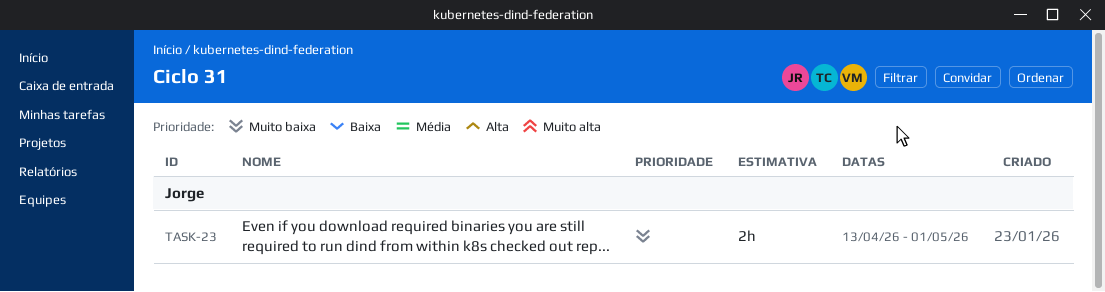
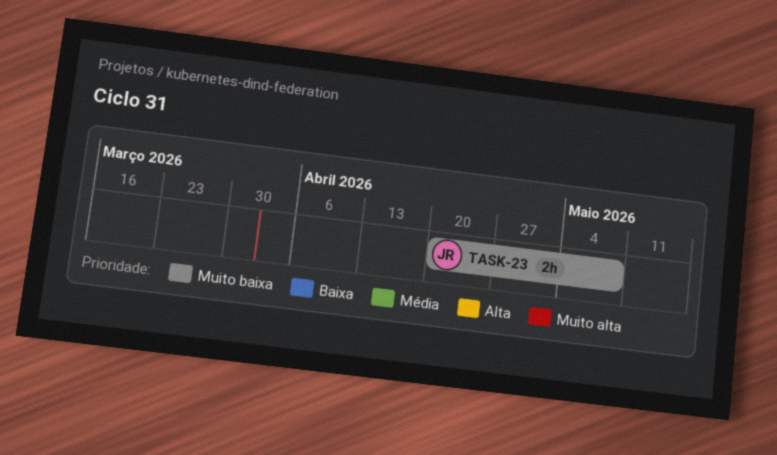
TASK-23, start: Apr 13 -> Apr 20
TASK-23, due: May 1 -> May 8

